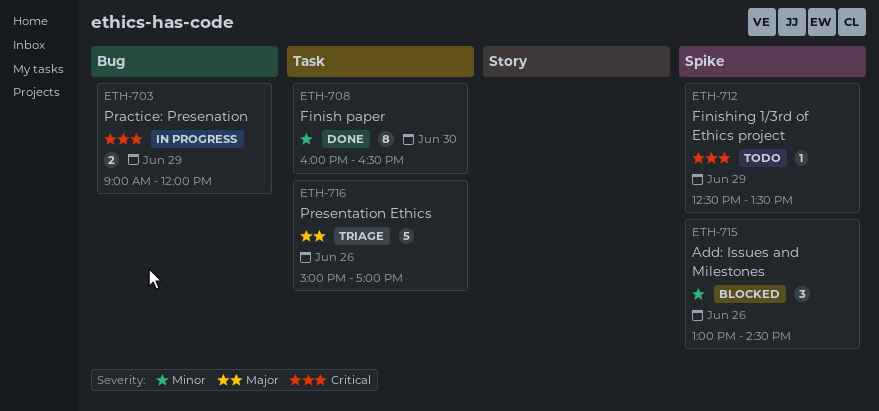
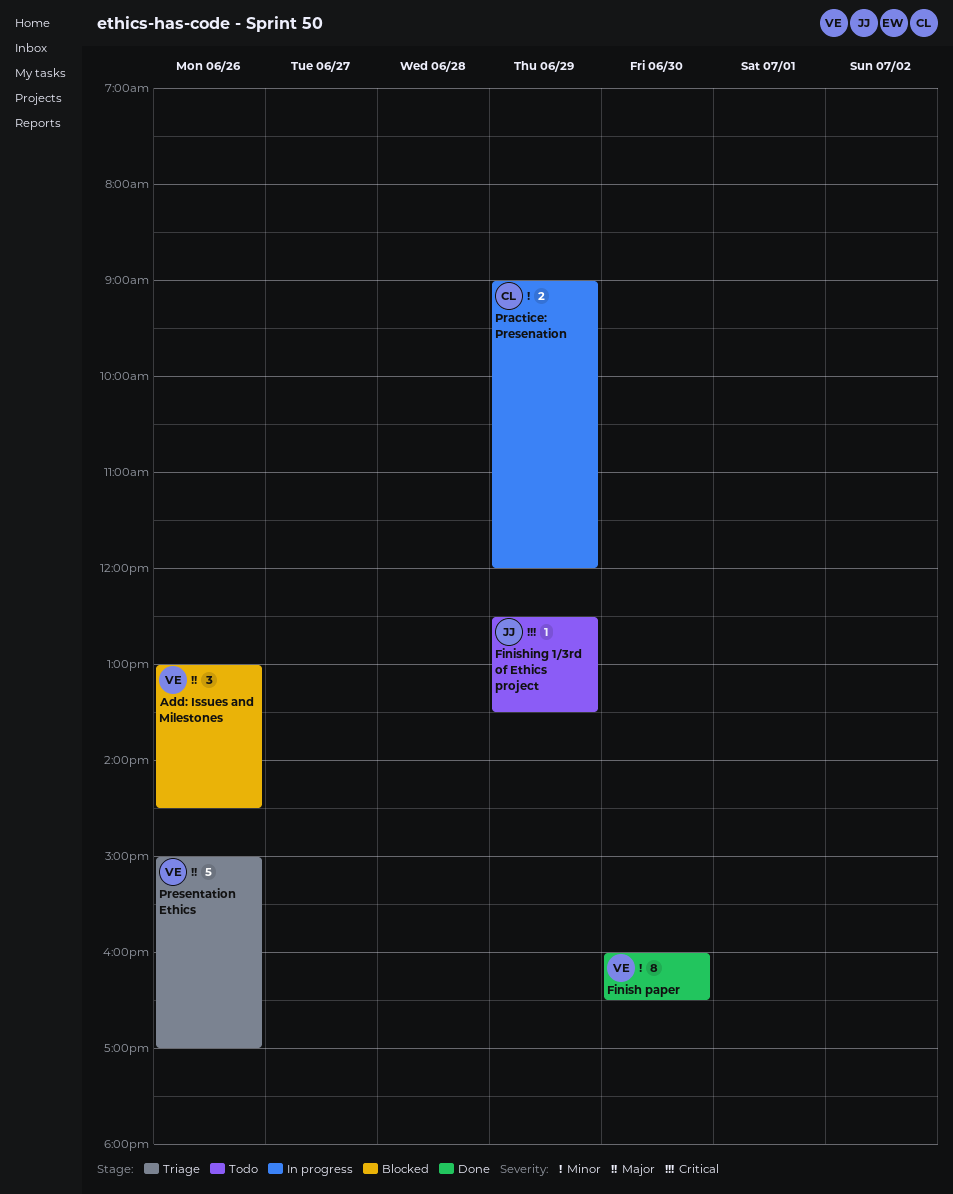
Add: Issues and Milestones, priority: Minor -> Major
Practice: Presenation, priority: Critical -> Minor

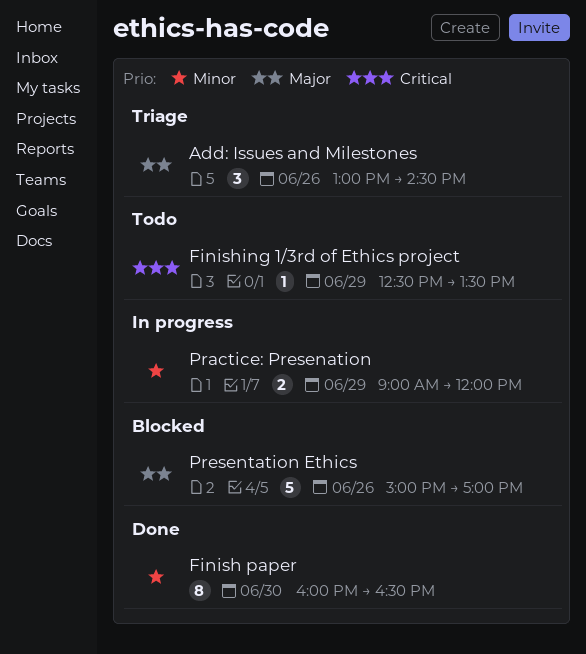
Add: Issues and Milestones, status: Blocked -> Triage
Presentation Ethics, status: Triage -> Blocked

